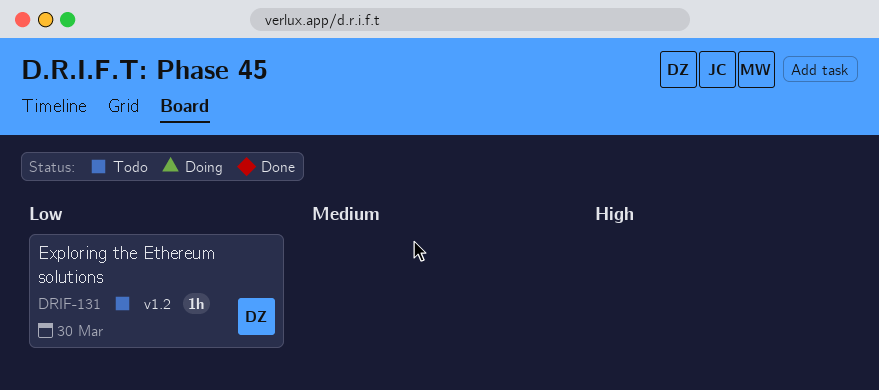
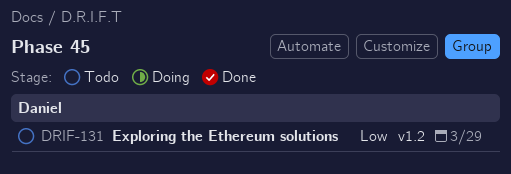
DRIF-131, due: Mar 30 -> Mar 29

